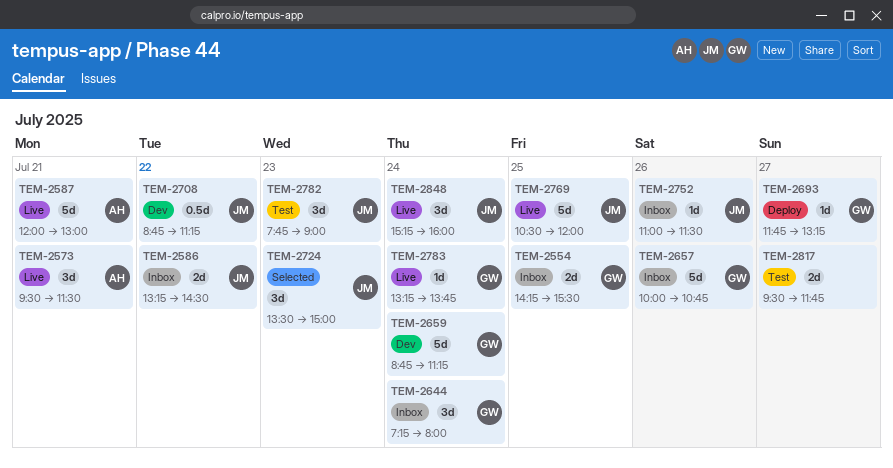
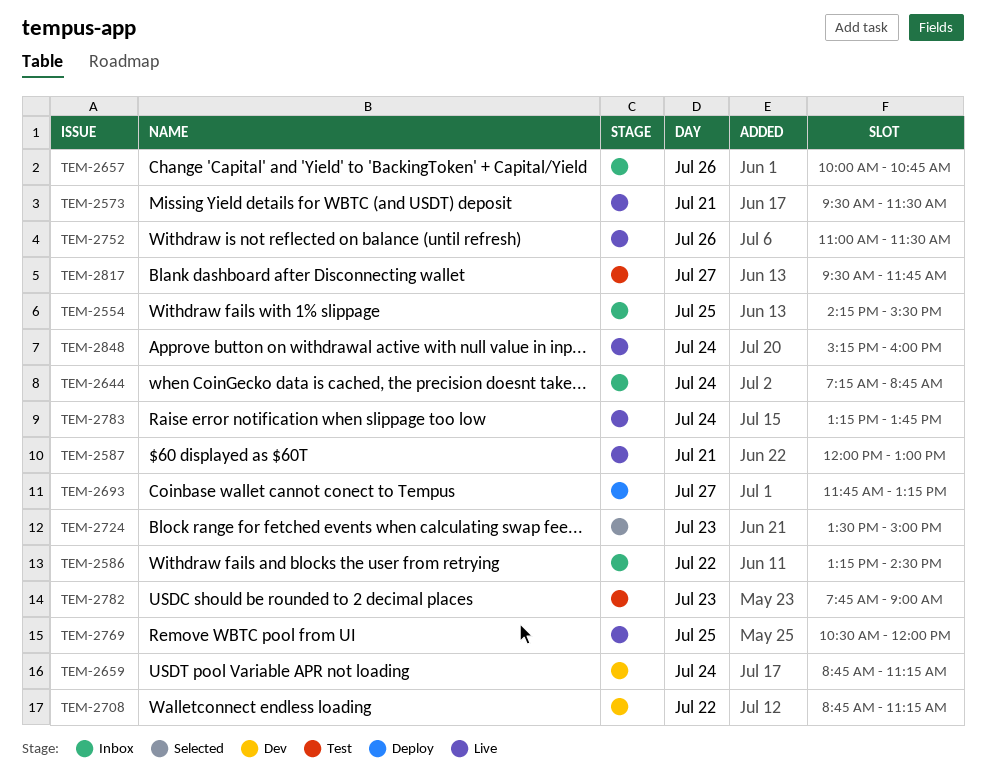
TEM-2644, ends: 08:00 -> 08:45
TEM-2752, status: Inbox -> Live

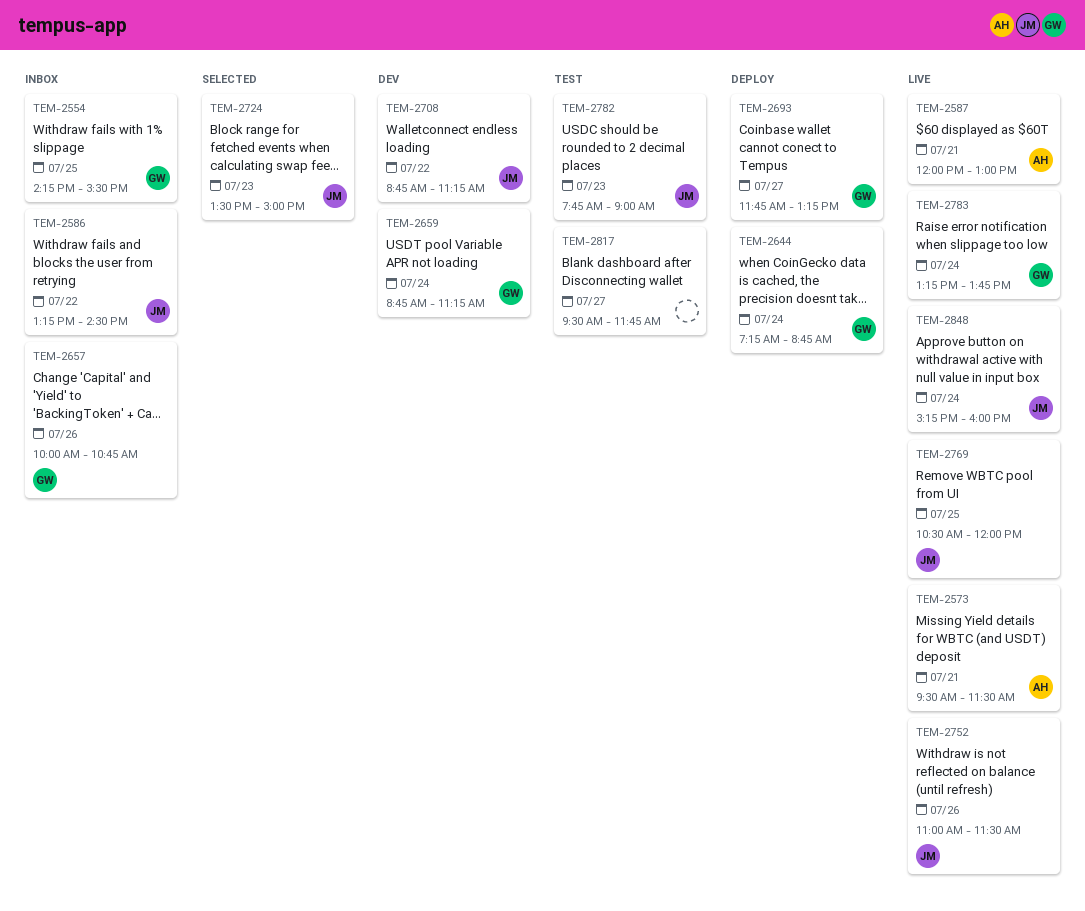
TEM-2644, status: Inbox -> Deploy

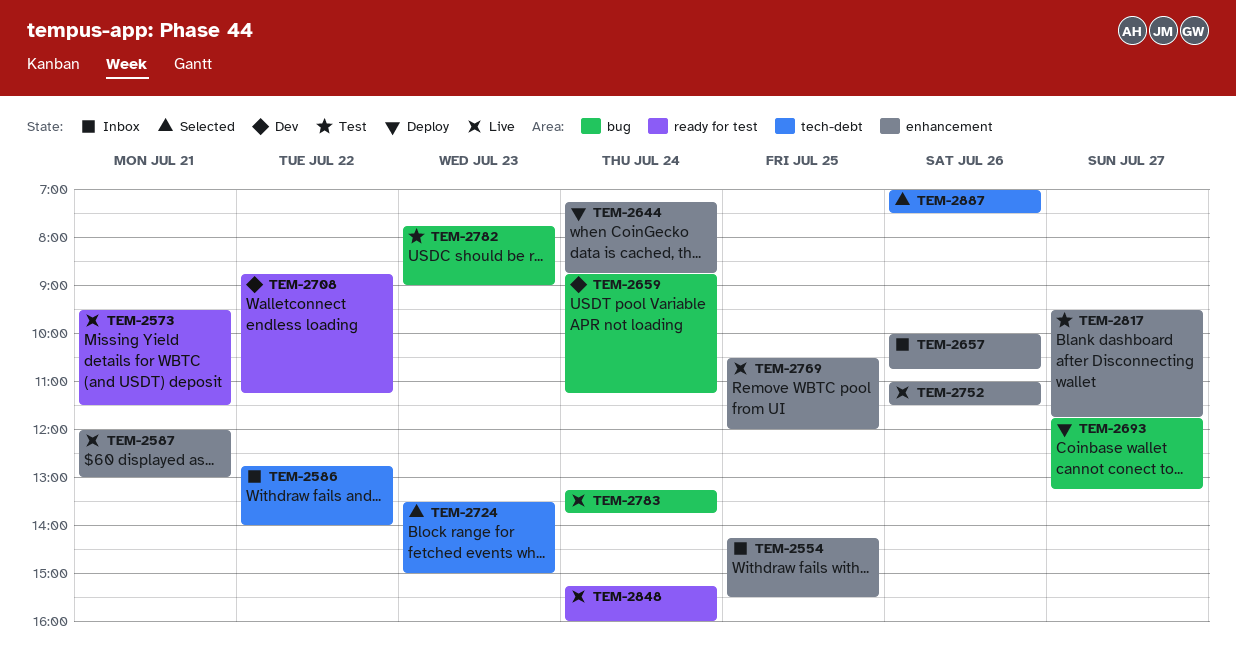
TEM-2586, begins: 13:15 -> 12:45
TEM-2586, ends: 14:30 -> 14:00
TEM-2887: none -> present

